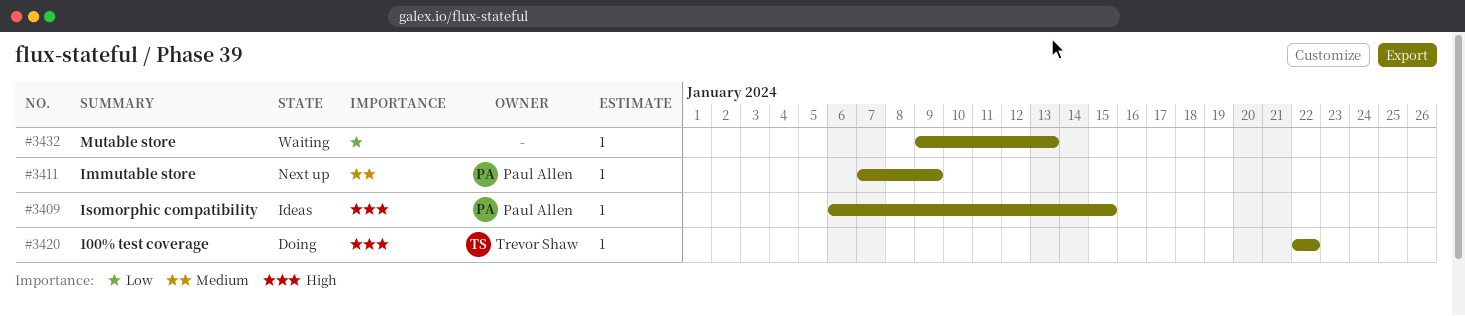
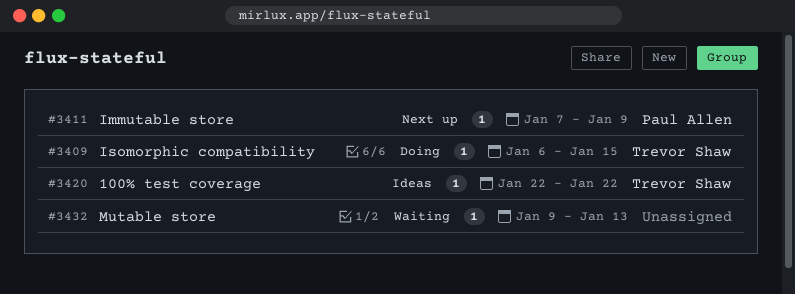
#3409, status: Ideas -> Doing
#3409, owner: Paul Allen -> Trevor Shaw
#3420, status: Doing -> Ideas

